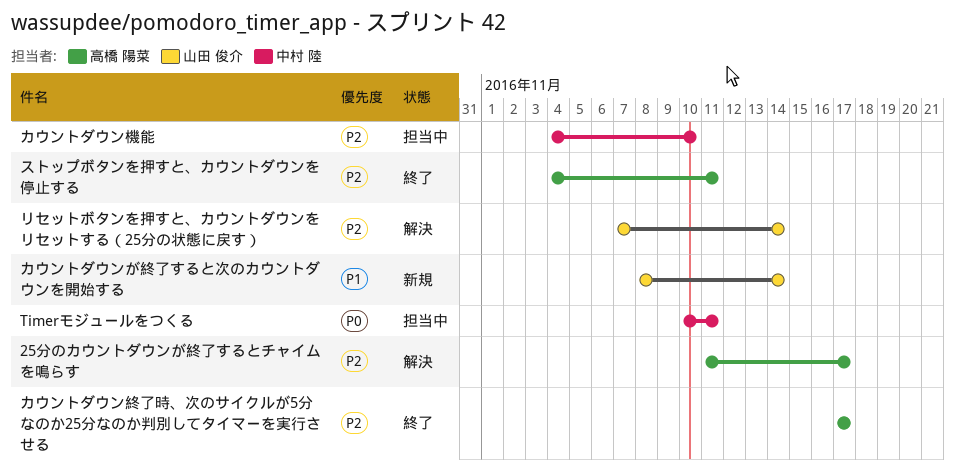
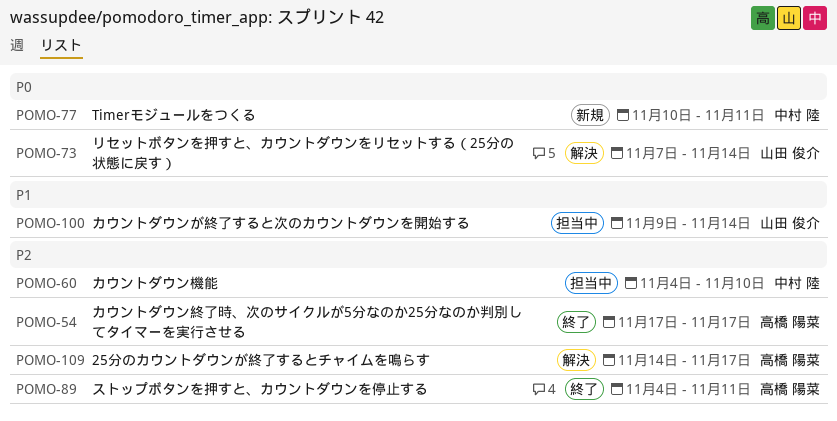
25分のカウントダウンが終了するとチャイムを鳴らす, start: Nov 11 -> Nov 14
Timerモジュールをつくる, status: 担当中 -> 新規
カウントダウンが終了すると次のカウントダウンを開始する, status: 新規 -> 担当中
カウントダウンが終了すると次のカウントダウンを開始する, start: Nov 8 -> Nov 9
リセットボタンを押すと、カウントダウンをリセットする（25分の状態に戻す）, priority: P2 -> P0

